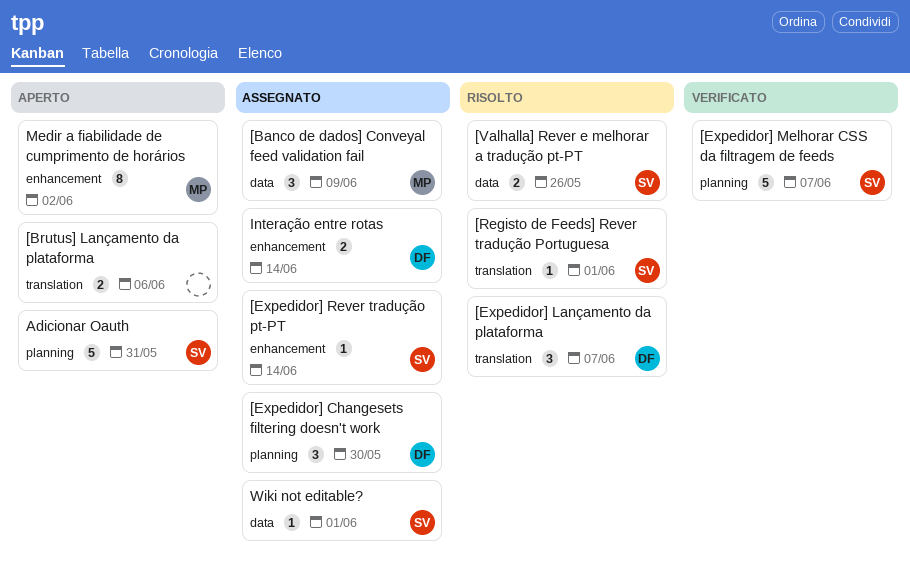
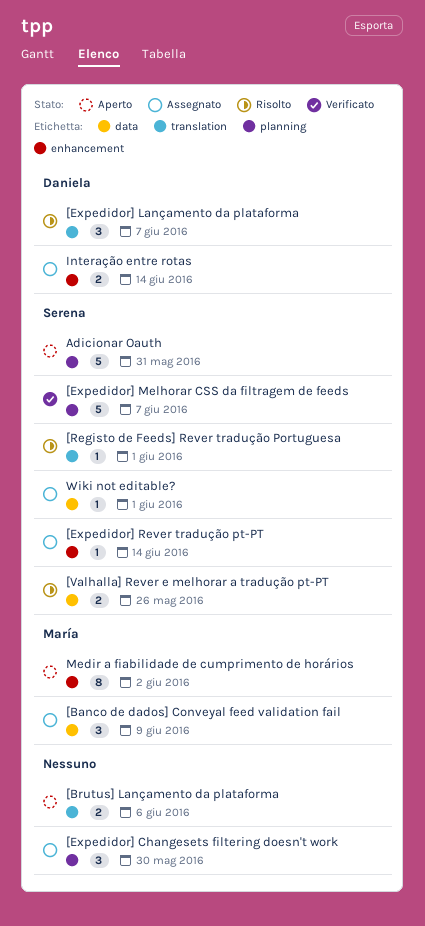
[Expedidor] Changesets filtering doesn't work, owner: Daniela -> none

